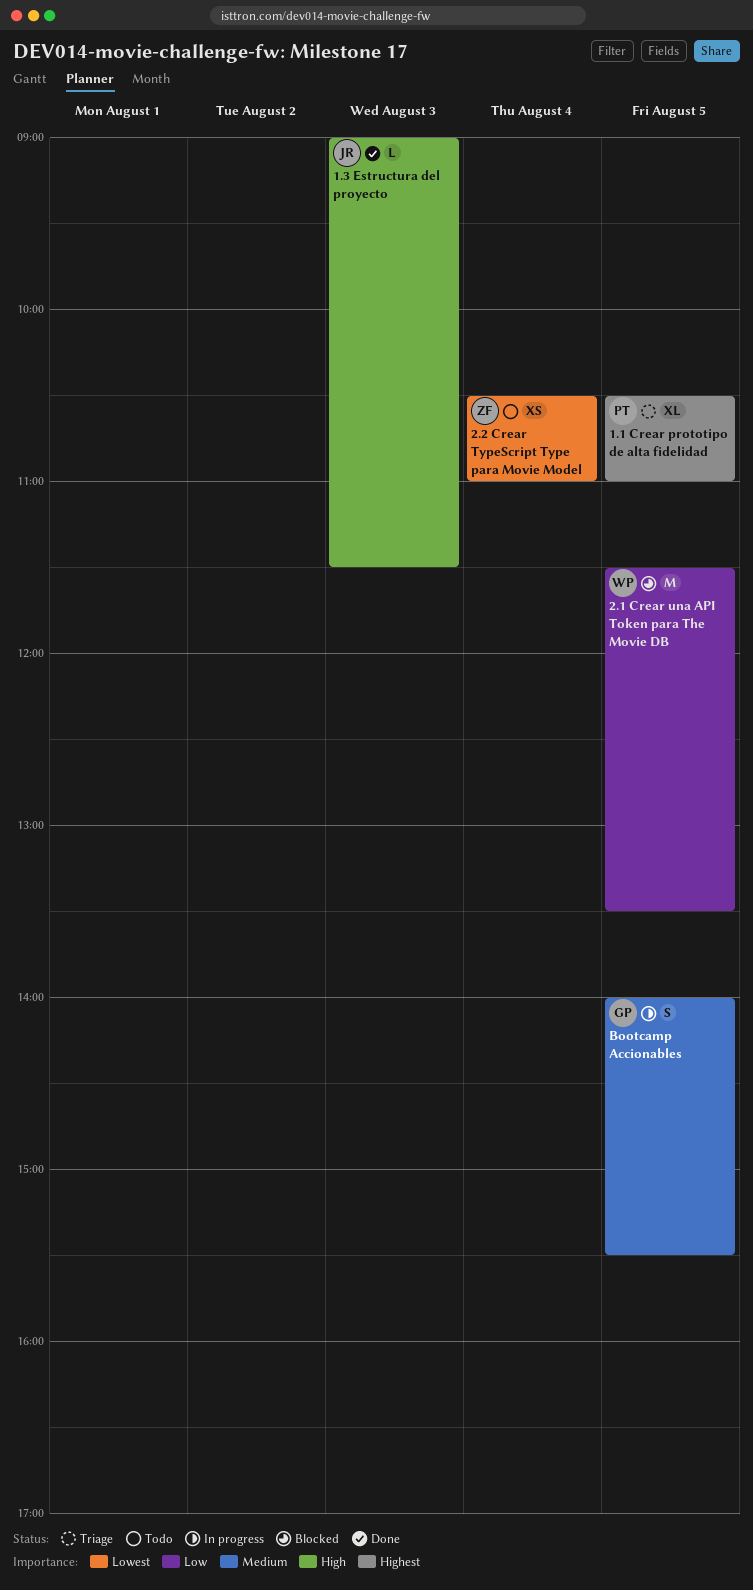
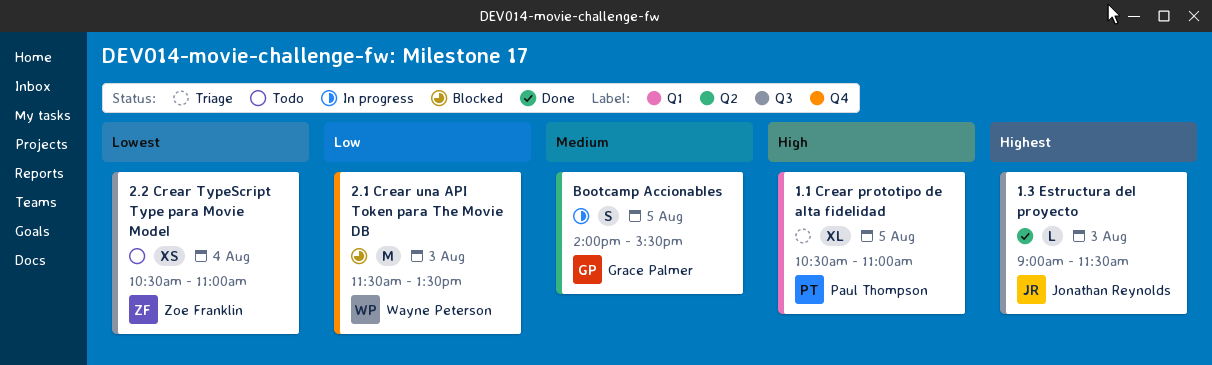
1.1 Crear prototipo de alta fidelidad, priority: Highest -> High
1.3 Estructura del proyecto, priority: High -> Highest
2.1 Crear una API Token para The Movie DB, day: Aug 5 -> Aug 3

